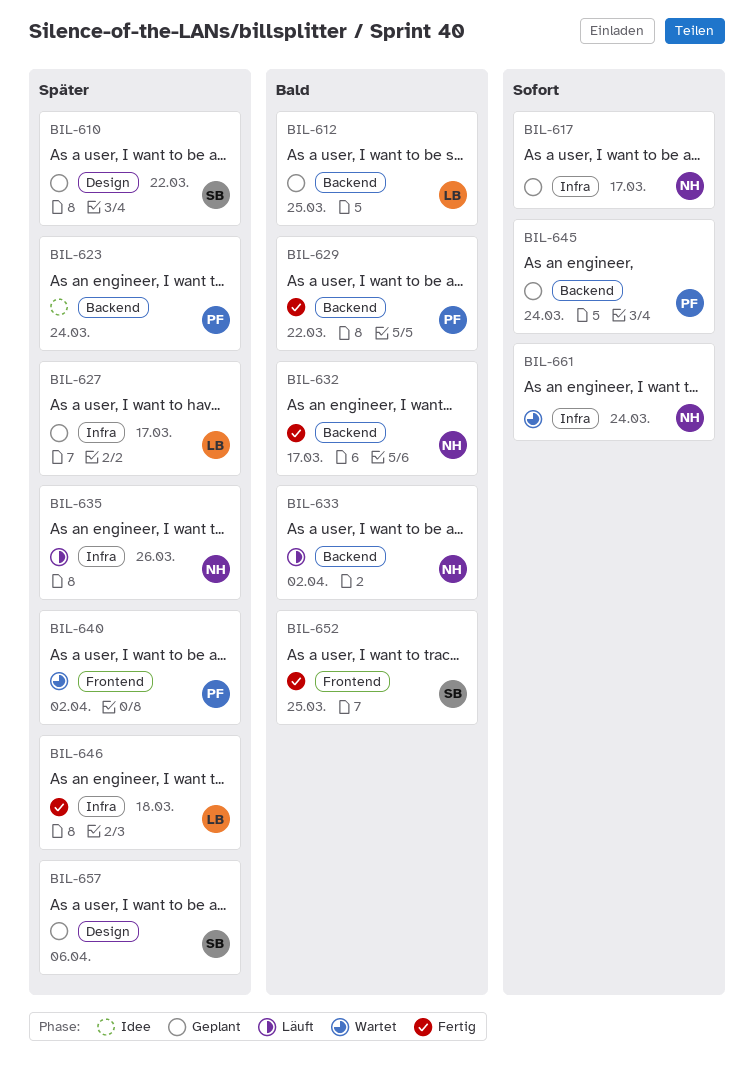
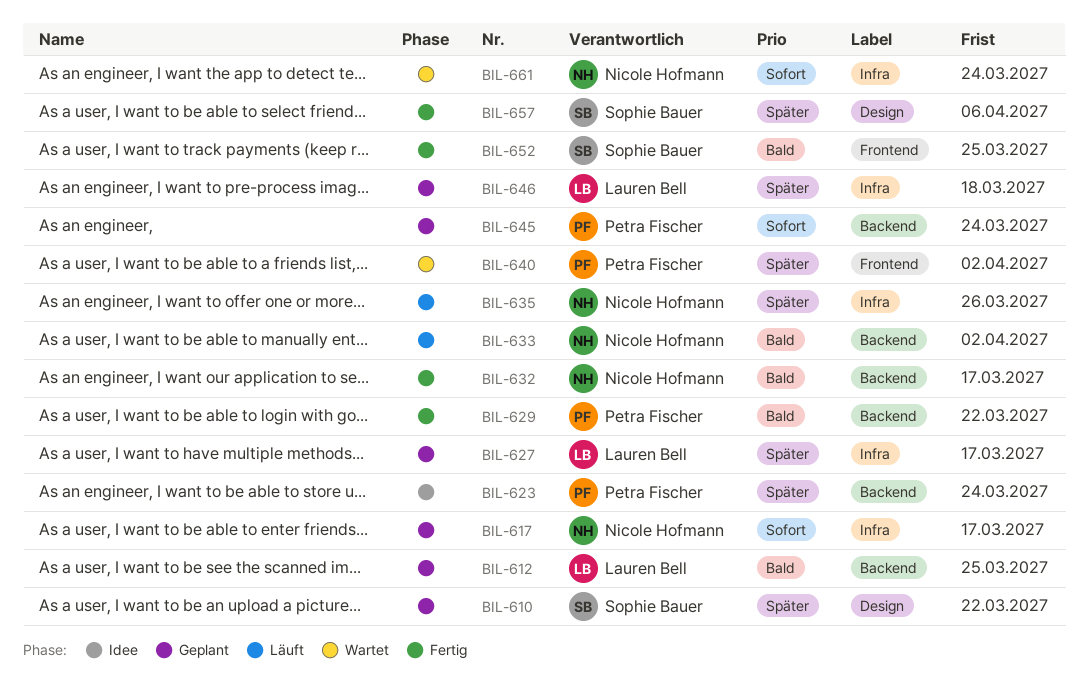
BIL-646, status: Fertig -> Geplant
BIL-657, status: Geplant -> Fertig

